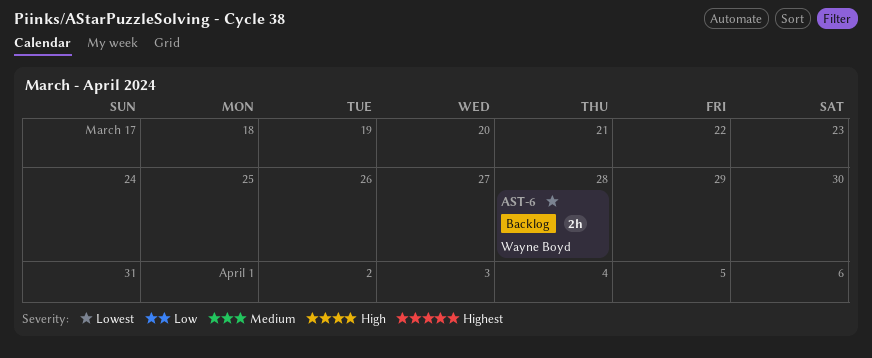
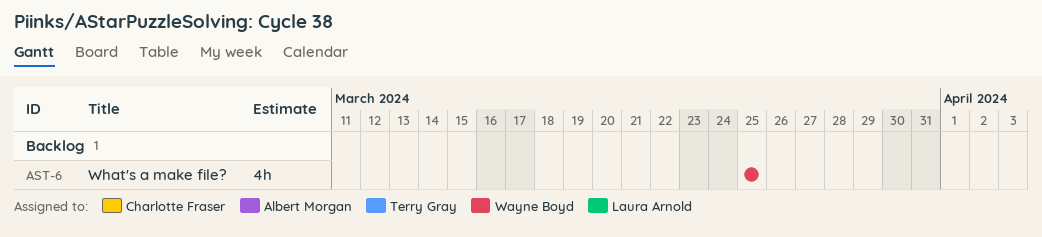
AST-6, estimate: 2h -> 4h
AST-6, due: Mar 28 -> Mar 25

